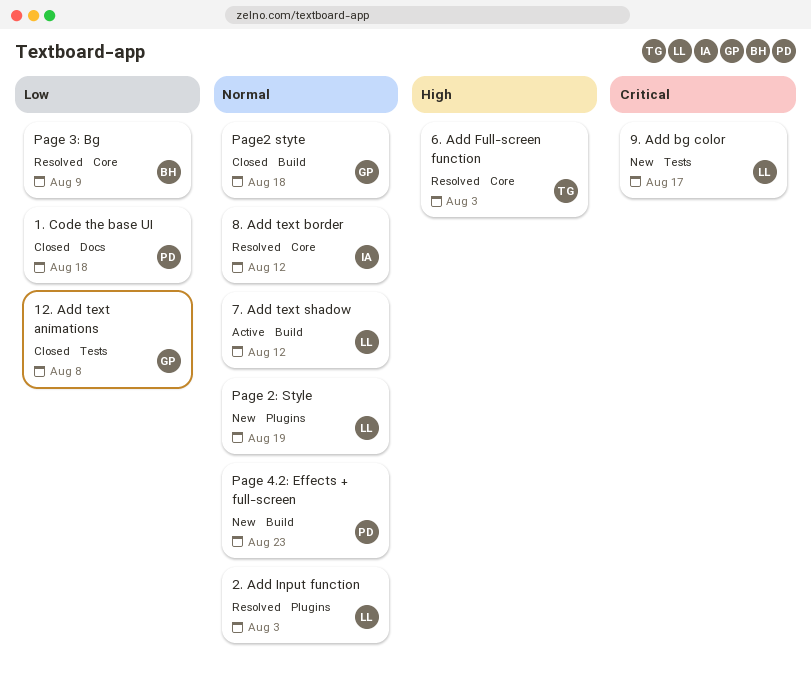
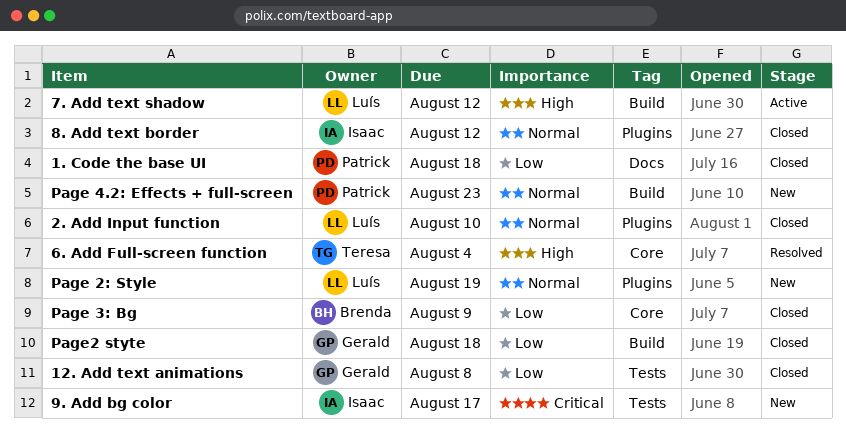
2. Add Input function, status: Resolved -> Closed
2. Add Input function, due: Aug 3 -> Aug 10
6. Add Full-screen function, due: Aug 3 -> Aug 4
7. Add text shadow, priority: Normal -> High
8. Add text border, status: Resolved -> Closed
8. Add text border, label: Core -> Plugins
9. Add bg color, owner: Luís -> Isaac
Page 3: Bg, status: Resolved -> Closed
Page2 styte, priority: Normal -> Low

